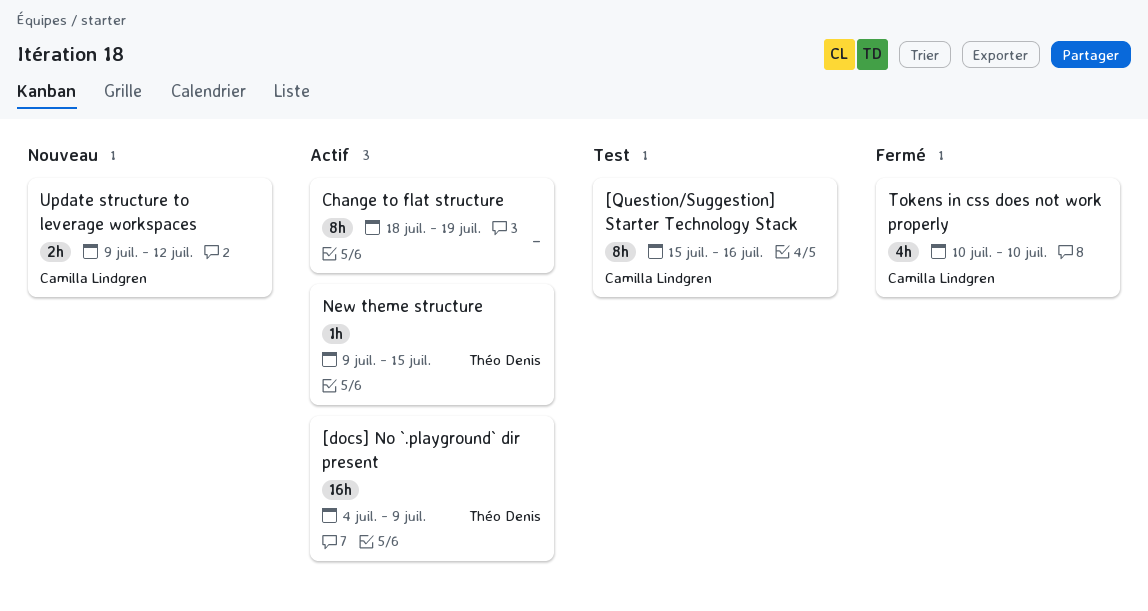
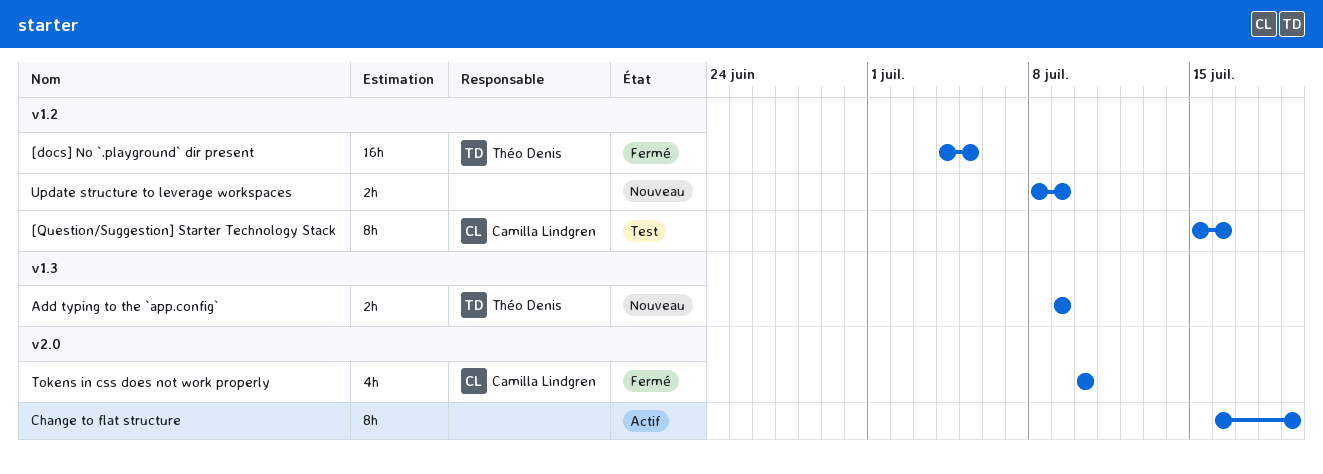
[docs] No `.playground` dir present, status: Actif -> Fermé
[docs] No `.playground` dir present, due: Jul 9 -> Jul 5
Add typing to the `app.config`: none -> present
Change to flat structure, start: Jul 18 -> Jul 16
New theme structure: present -> none
Update structure to leverage workspaces, owner: Camilla Lindgren -> none
Update structure to leverage workspaces, start: Jul 9 -> Jul 8
Update structure to leverage workspaces, due: Jul 12 -> Jul 9

